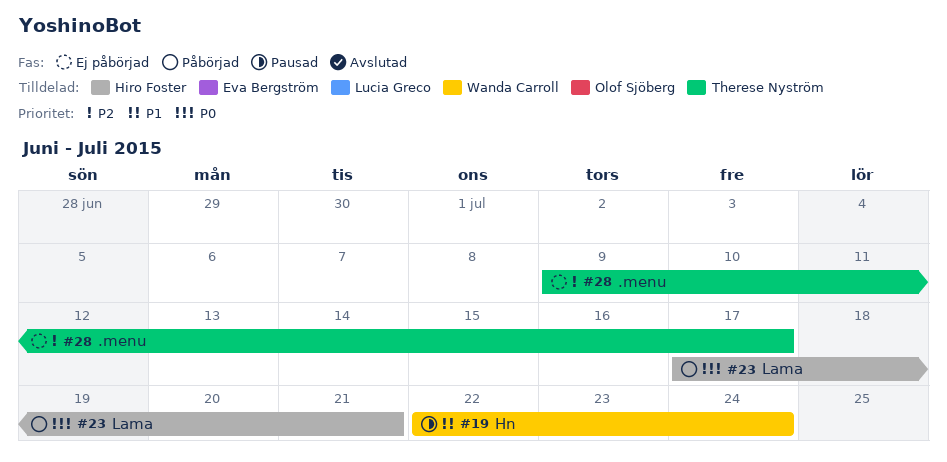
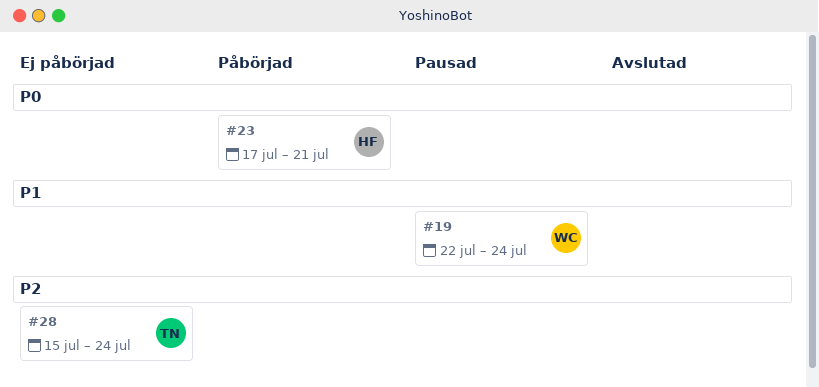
#28, start: Jul 9 -> Jul 15
#28, due: Jul 17 -> Jul 24

